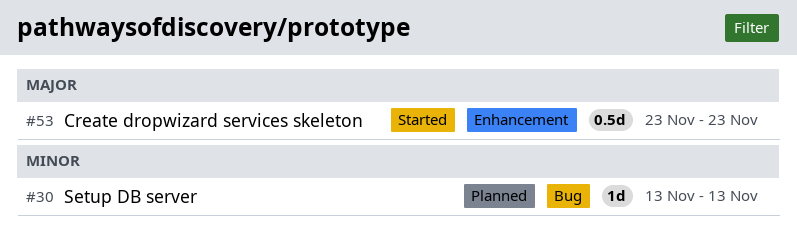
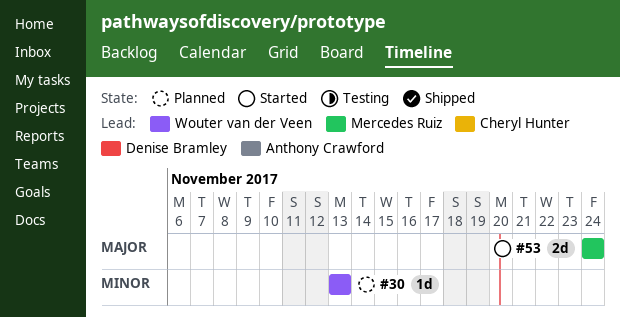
#53, estimate: 0.5d -> 2d
#53, start: Nov 23 -> Nov 24
#53, due: Nov 23 -> Nov 24

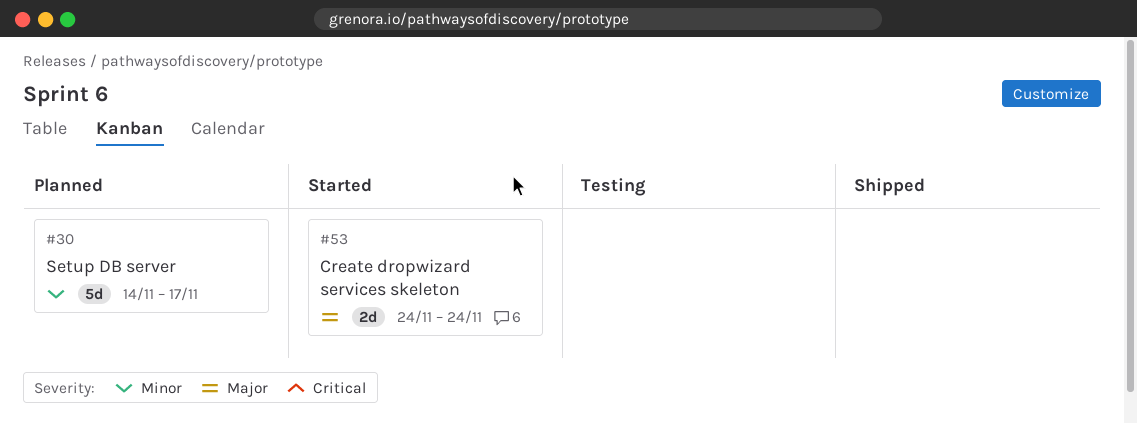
#30, estimate: 1d -> 5d
#30, start: Nov 13 -> Nov 14
#30, due: Nov 13 -> Nov 17

